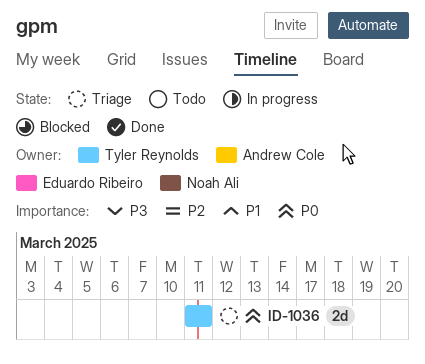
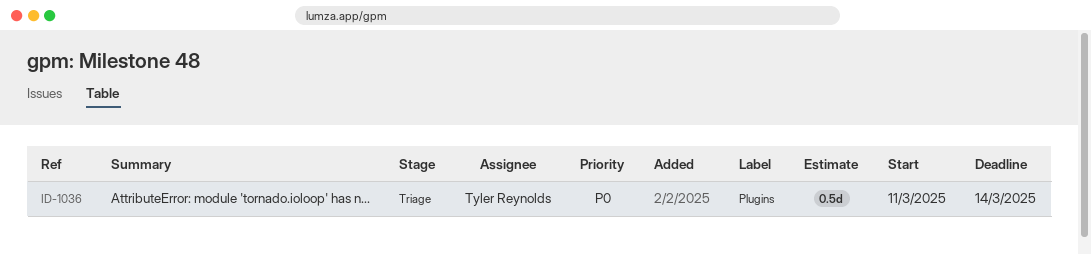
ID-1036, estimate: 2d -> 0.5d
ID-1036, due: Mar 11 -> Mar 14

